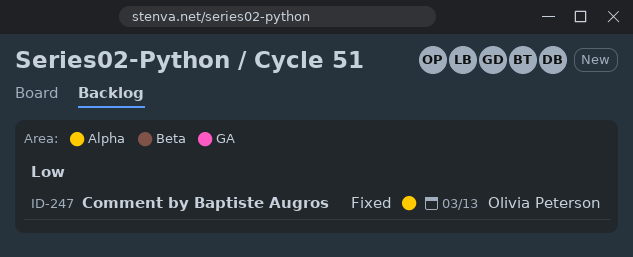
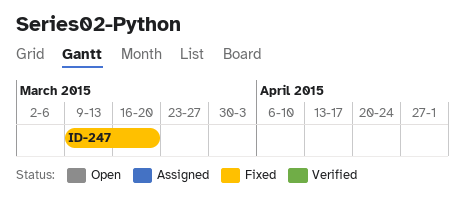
ID-247, due: Mar 13 -> Mar 20

